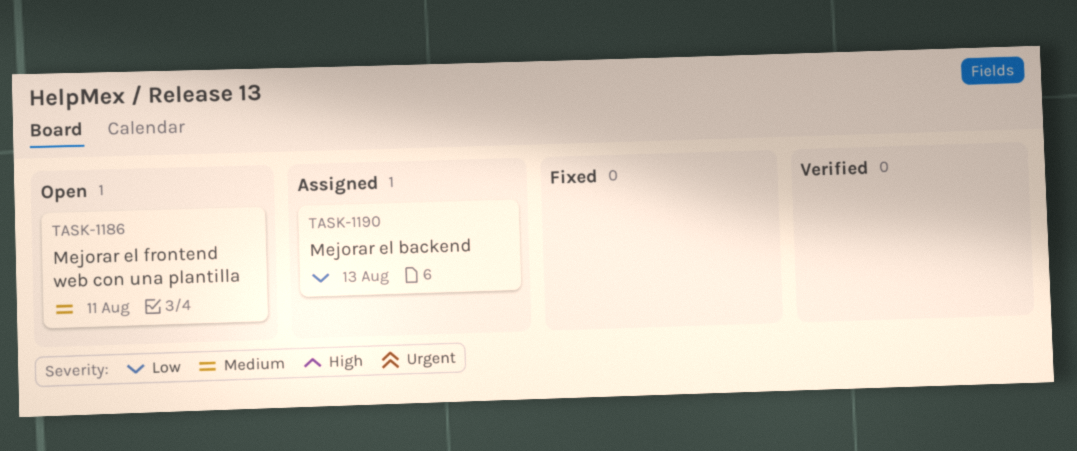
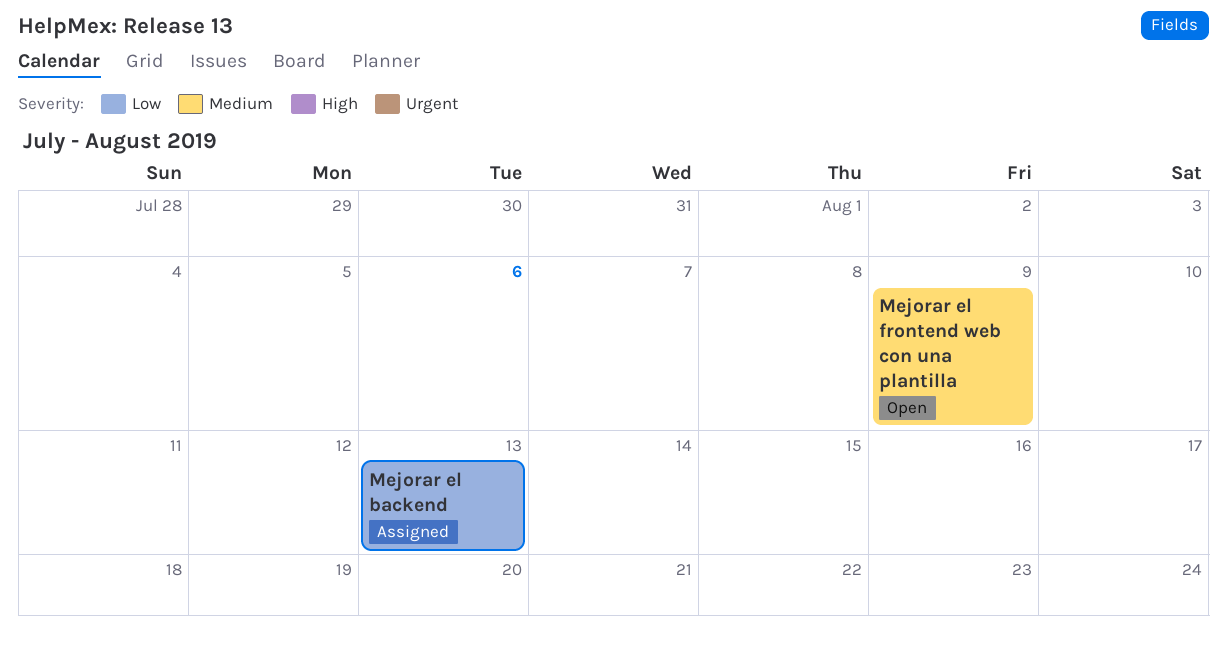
Mejorar el frontend web con una plantilla, due: Aug 11 -> Aug 9

